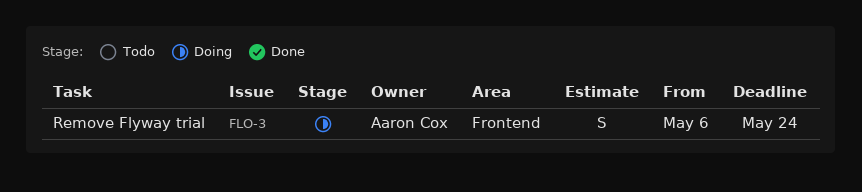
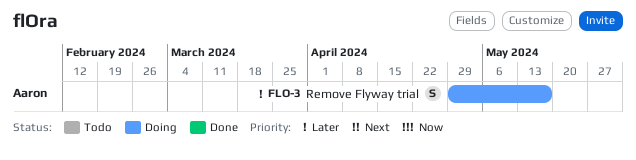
FLO-3, start: May 6 -> Apr 29
FLO-3, due: May 24 -> May 17

